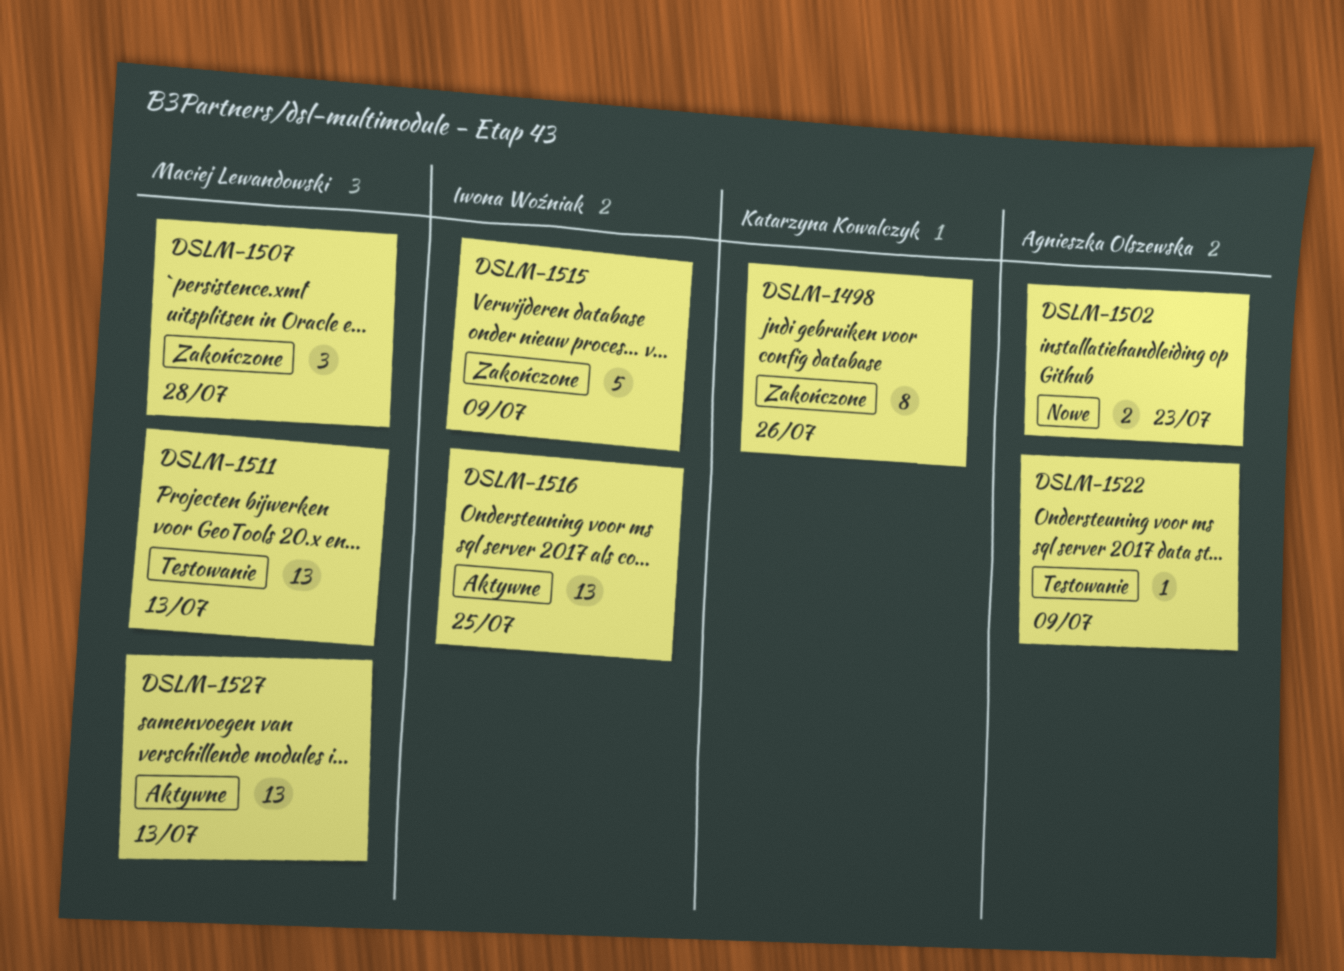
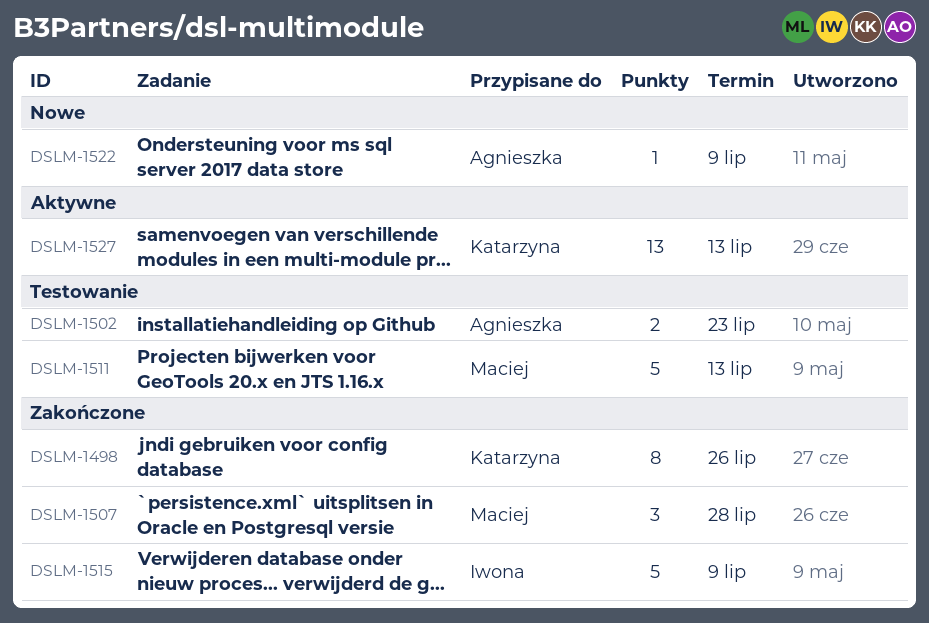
DSLM-1502, status: Nowe -> Testowanie
DSLM-1511, estimate: 13 -> 5
DSLM-1516: present -> none
DSLM-1522, status: Testowanie -> Nowe
DSLM-1527, owner: Maciej Lewandowski -> Katarzyna Kowalczyk

